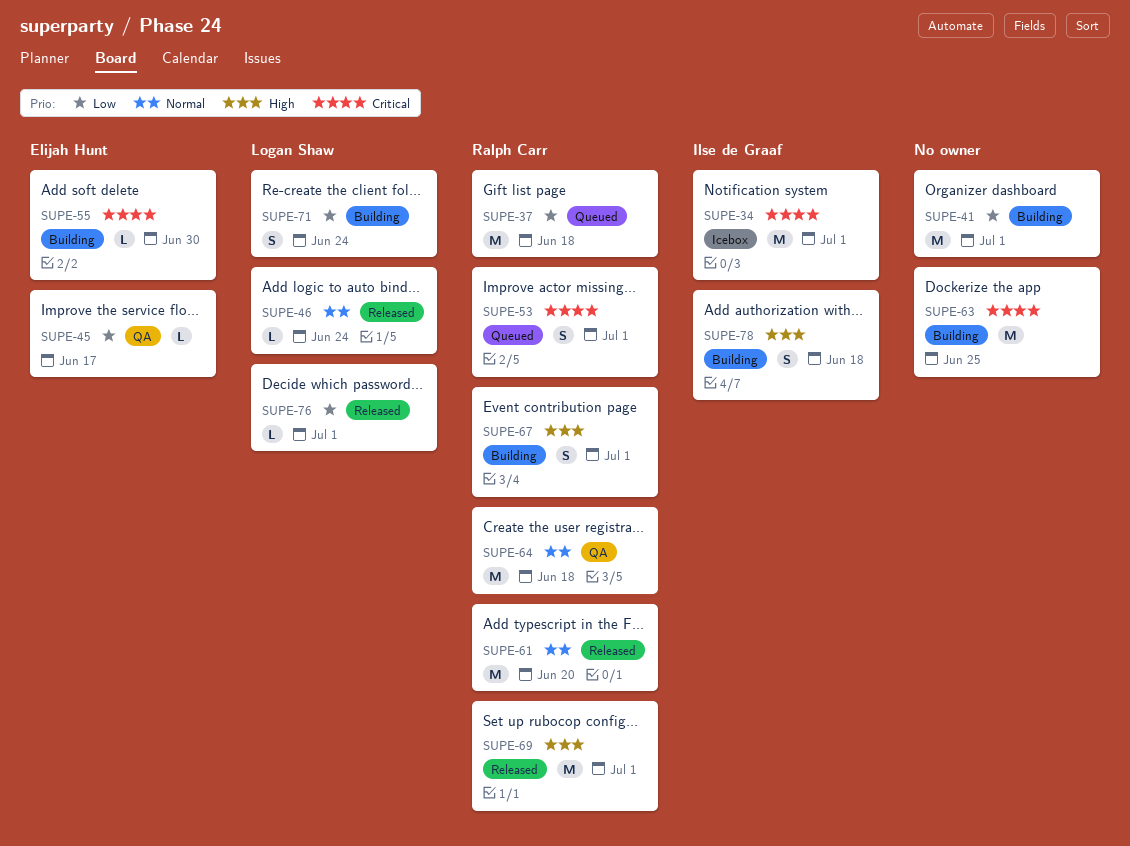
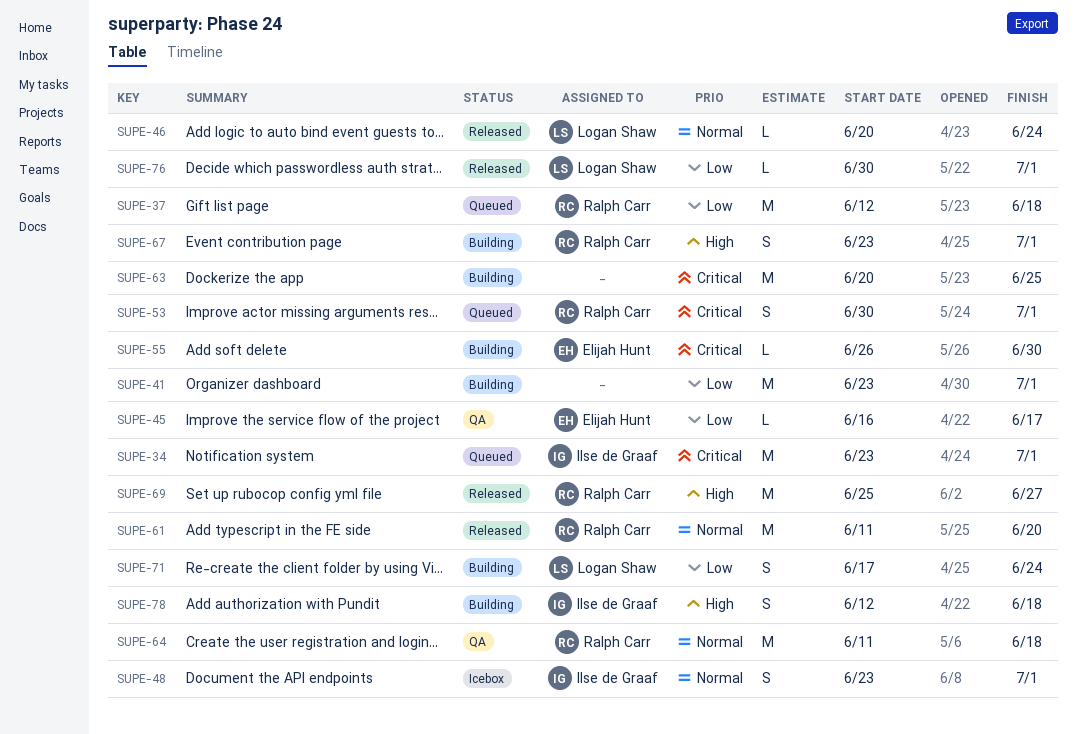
SUPE-34, status: Icebox -> Queued
SUPE-48: none -> present
SUPE-69, due: Jul 1 -> Jun 27

